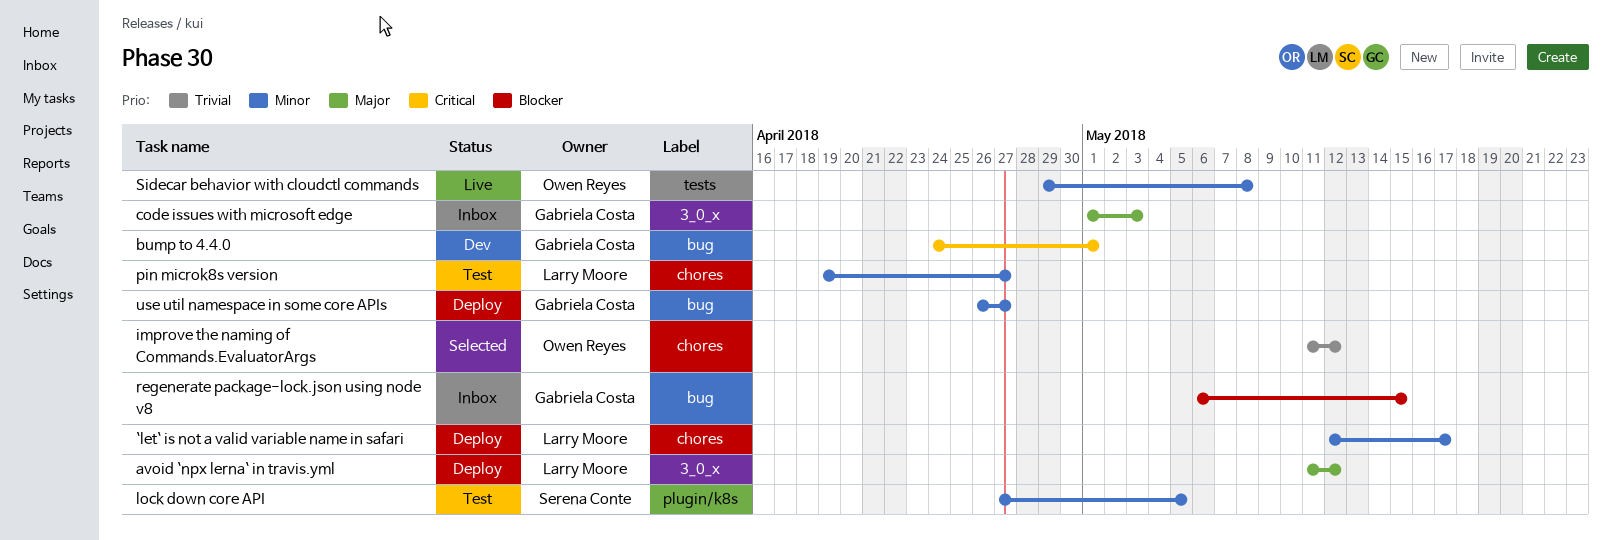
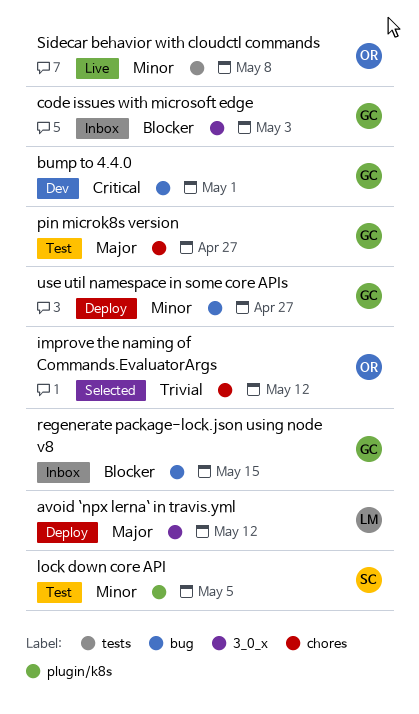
`let` is not a valid variable name in safari: present -> none
code issues with microsoft edge, priority: Major -> Blocker
pin microk8s version, owner: Larry Moore -> Gabriela Costa
pin microk8s version, priority: Minor -> Major

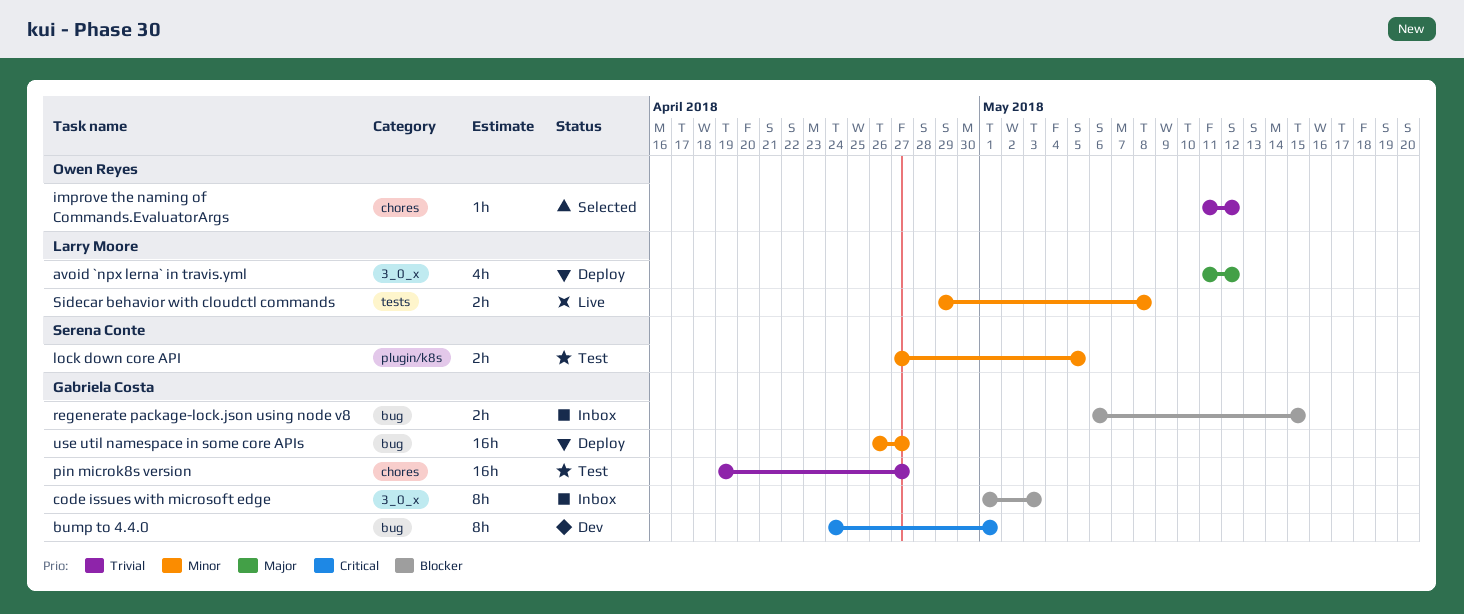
pin microk8s version, priority: Major -> Trivial
Sidecar behavior with cloudctl commands, owner: Owen Reyes -> Larry Moore

